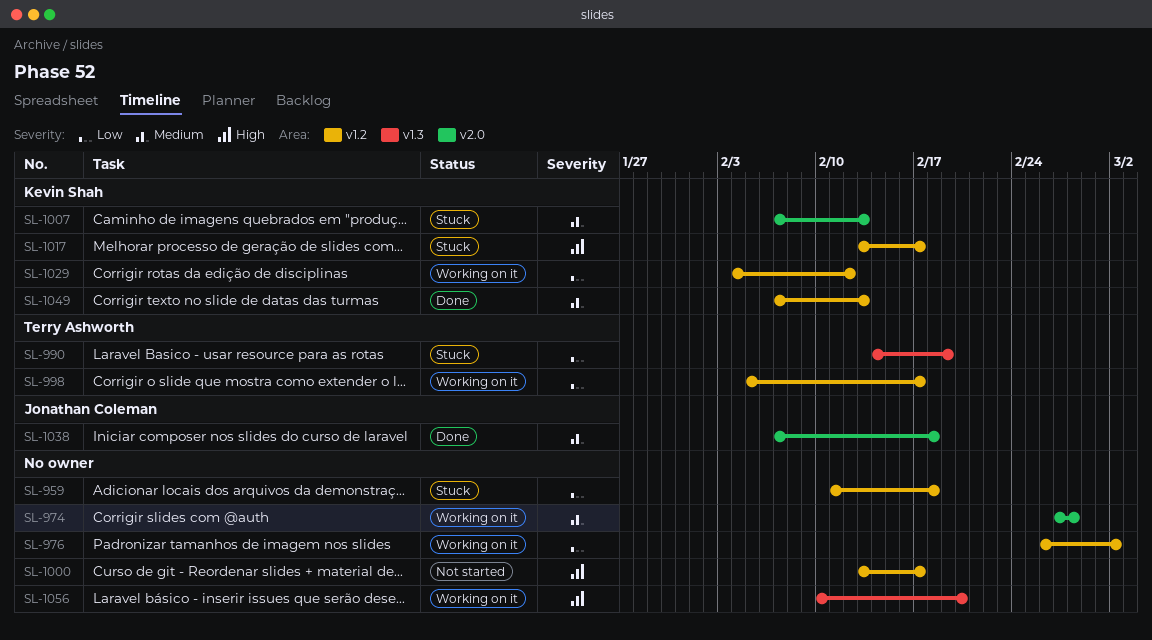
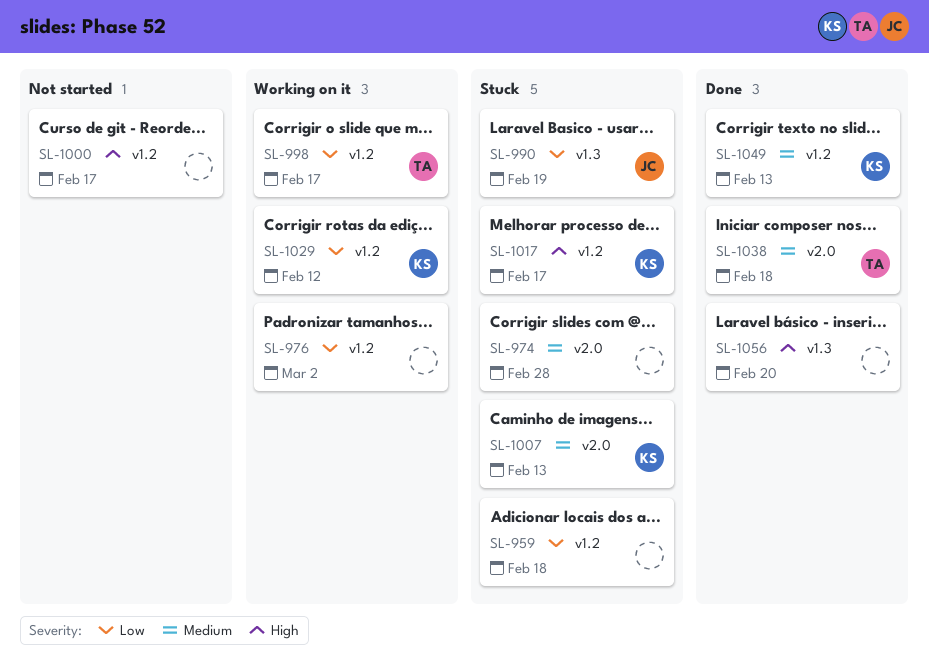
SL-974, status: Working on it -> Stuck
SL-990, owner: Terry Ashworth -> Jonathan Coleman
SL-1038, owner: Jonathan Coleman -> Terry Ashworth
SL-1056, status: Working on it -> Done

